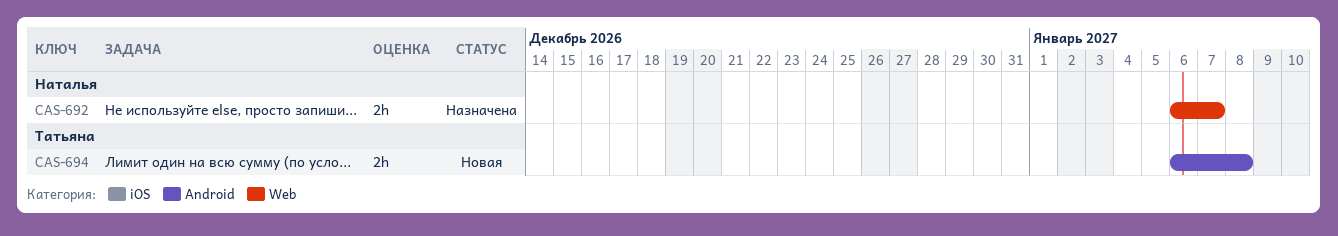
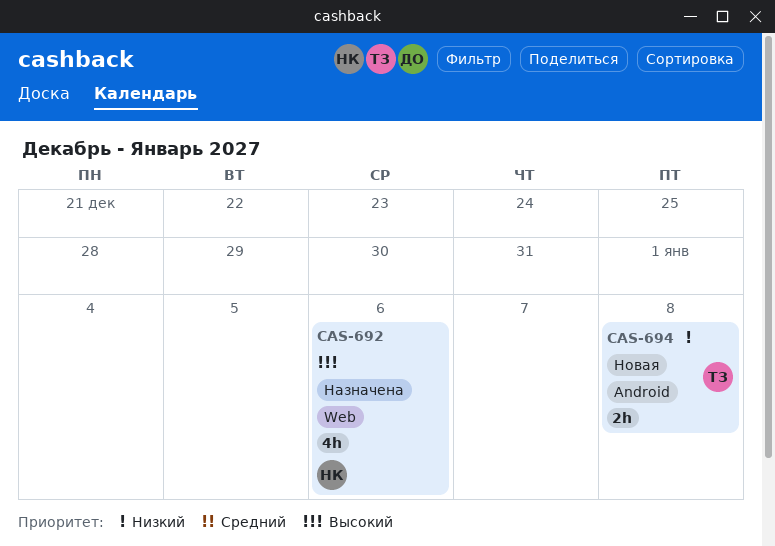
CAS-692, estimate: 2h -> 4h
CAS-692, due: Jan 7 -> Jan 6

